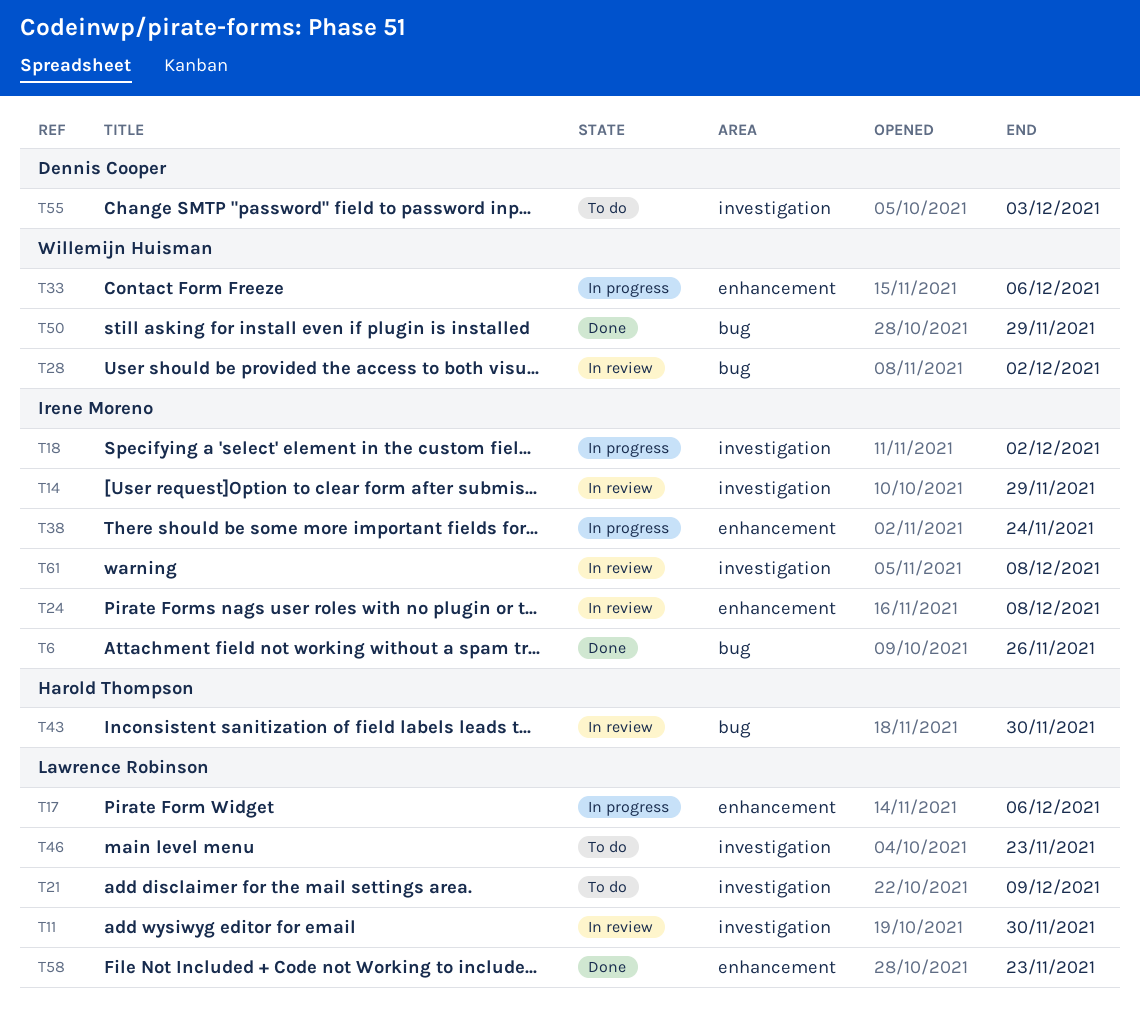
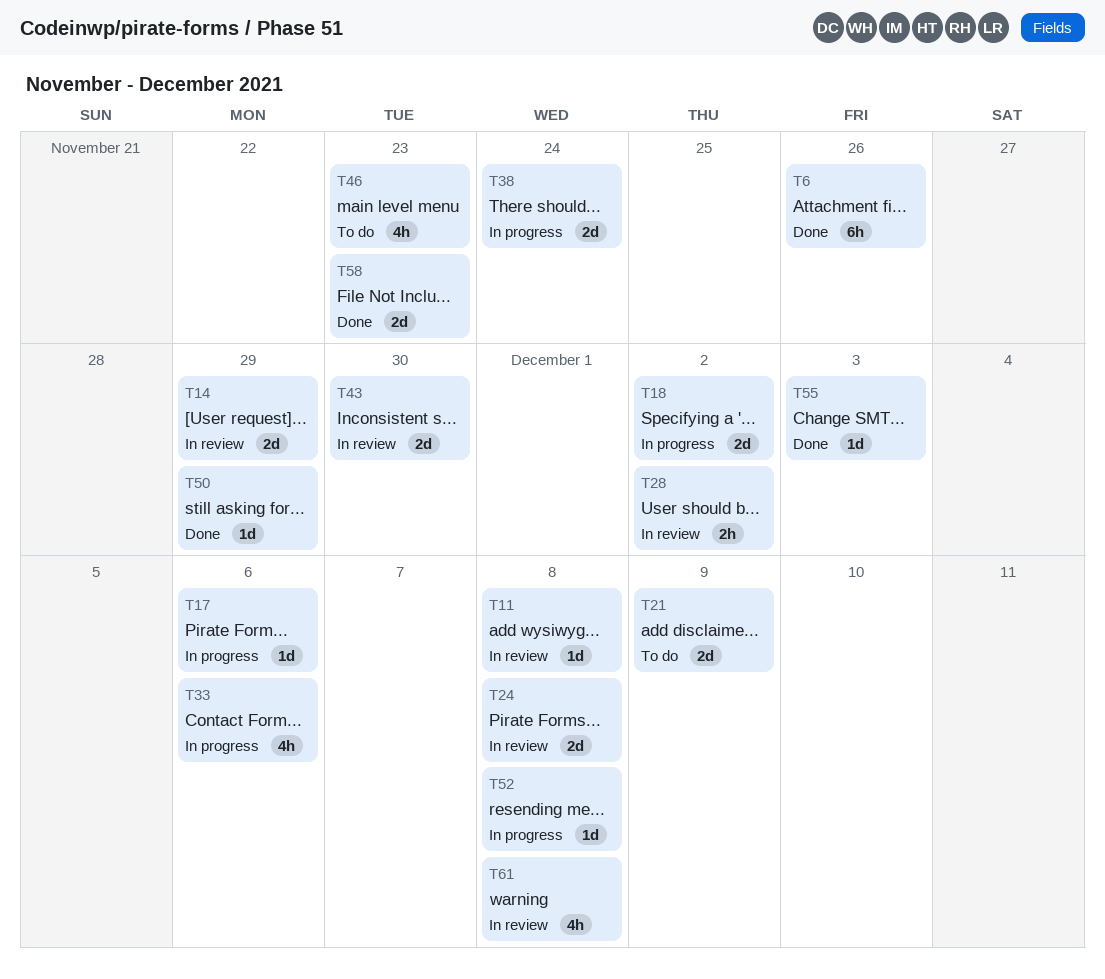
T11, due: Nov 30 -> Dec 8
T52: none -> present
T55, status: To do -> Done

